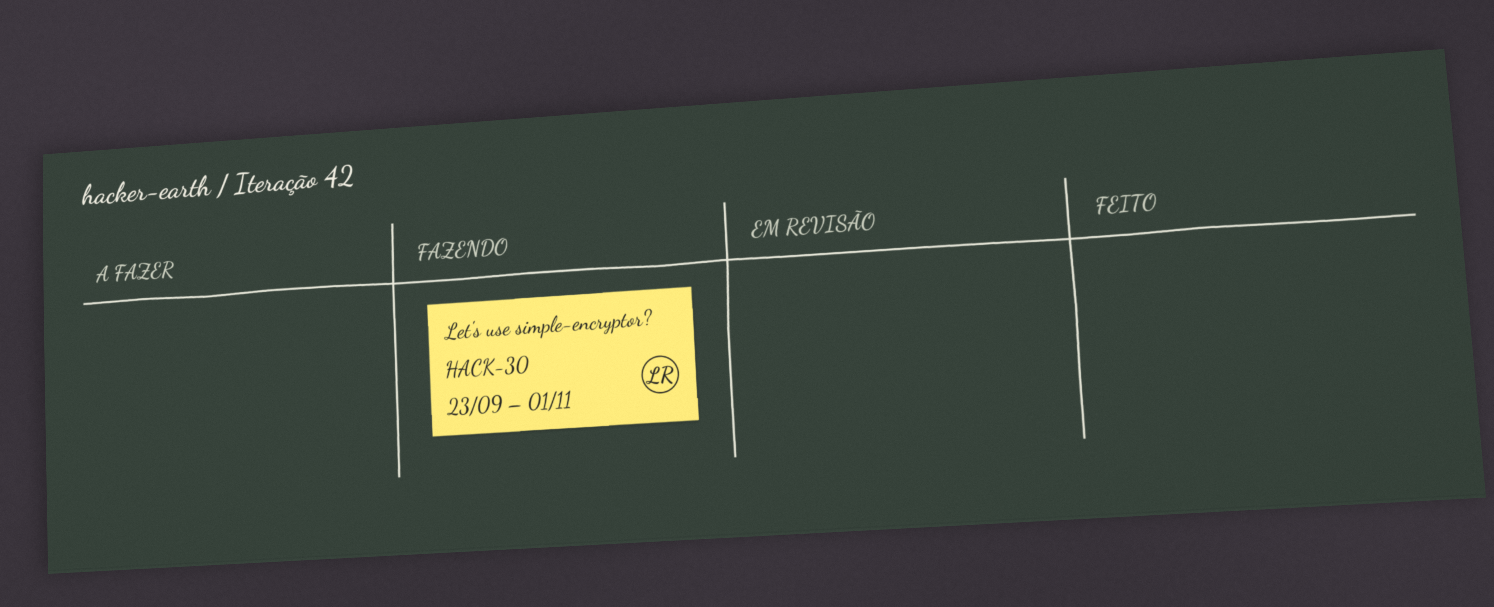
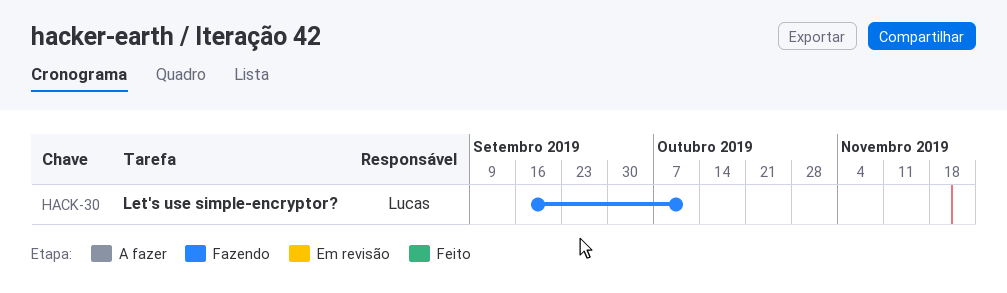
HACK-30, start: Sep 23 -> Sep 16
HACK-30, due: Nov 1 -> Oct 11

